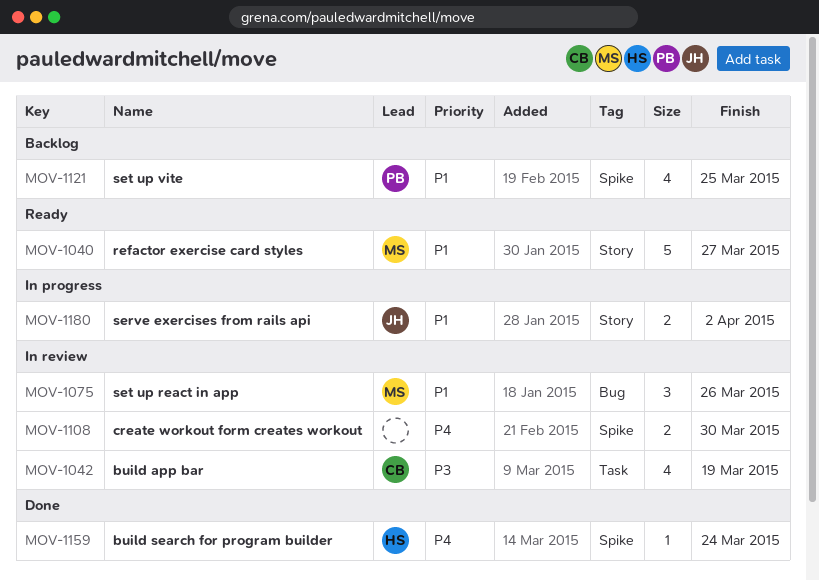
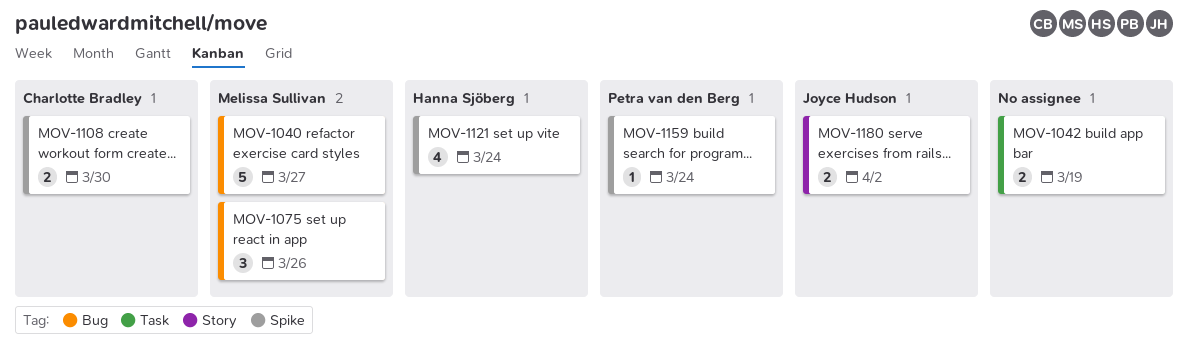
MOV-1040, label: Story -> Bug
MOV-1042, owner: Charlotte Bradley -> none
MOV-1042, estimate: 4 -> 2
MOV-1108, owner: none -> Charlotte Bradley
MOV-1121, owner: Petra van den Berg -> Hanna Sjöberg
MOV-1121, due: Mar 25 -> Mar 24
MOV-1159, owner: Hanna Sjöberg -> Petra van den Berg

